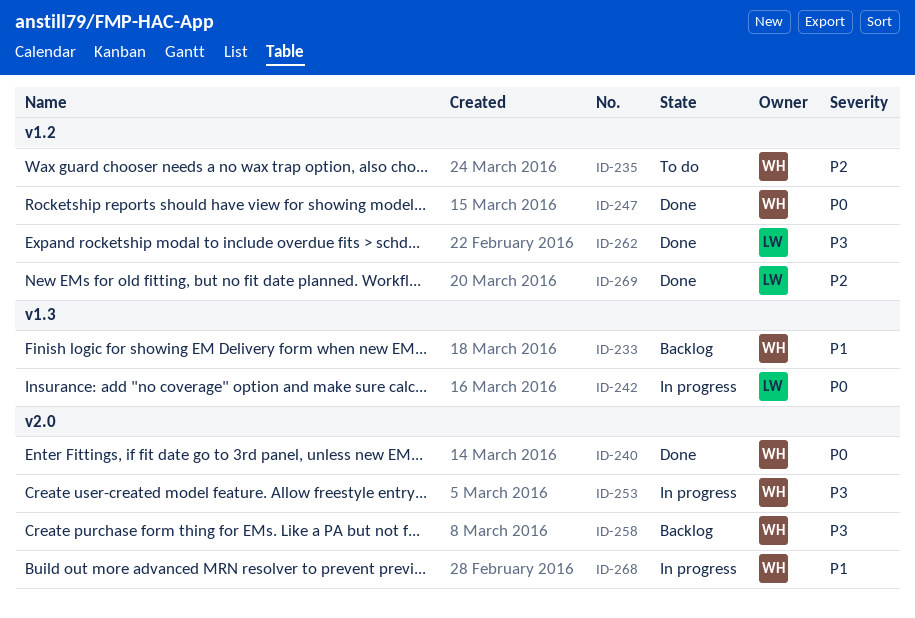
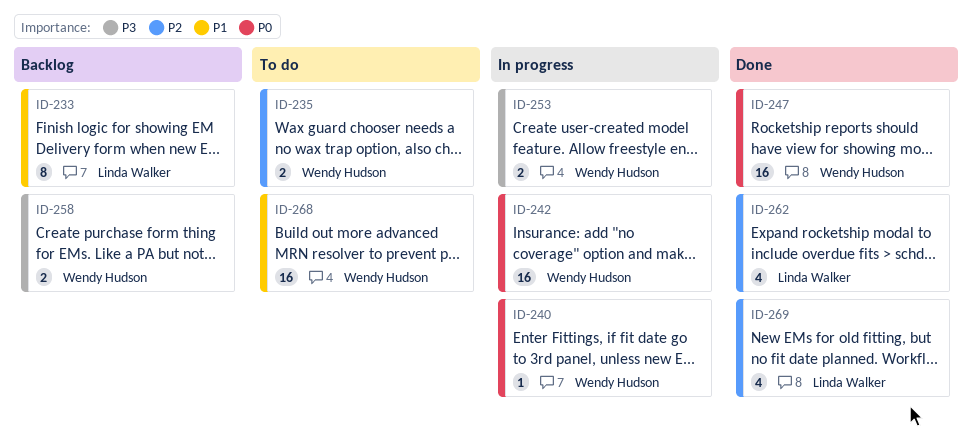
ID-233, owner: Wendy Hudson -> Linda Walker
ID-240, status: Done -> In progress
ID-242, owner: Linda Walker -> Wendy Hudson
ID-262, priority: P3 -> P2
ID-268, status: In progress -> To do

